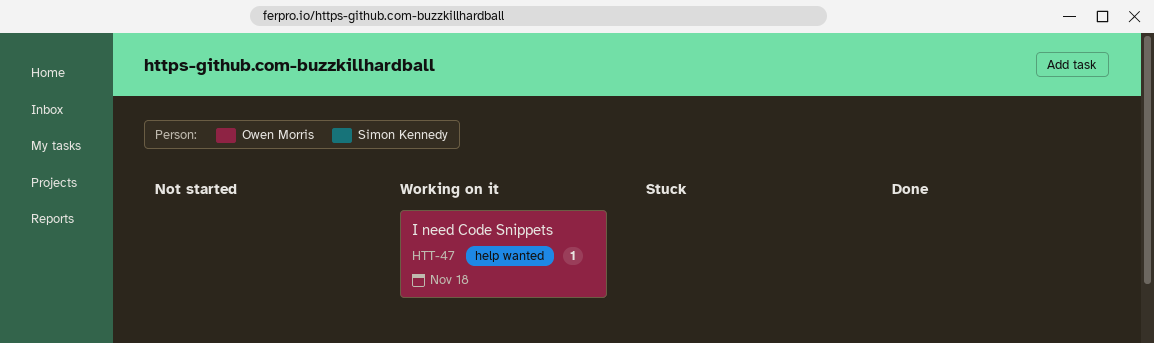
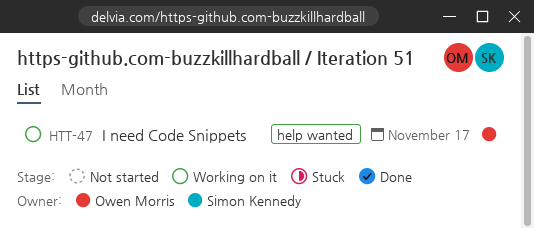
HTT-47, due: Nov 18 -> Nov 17

